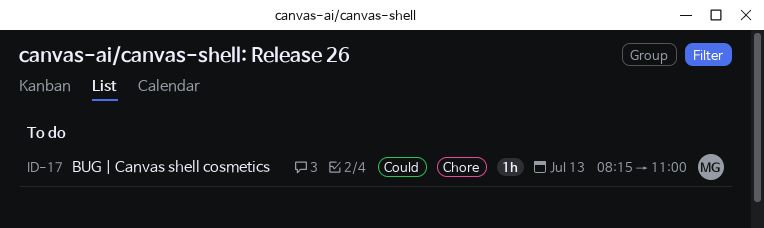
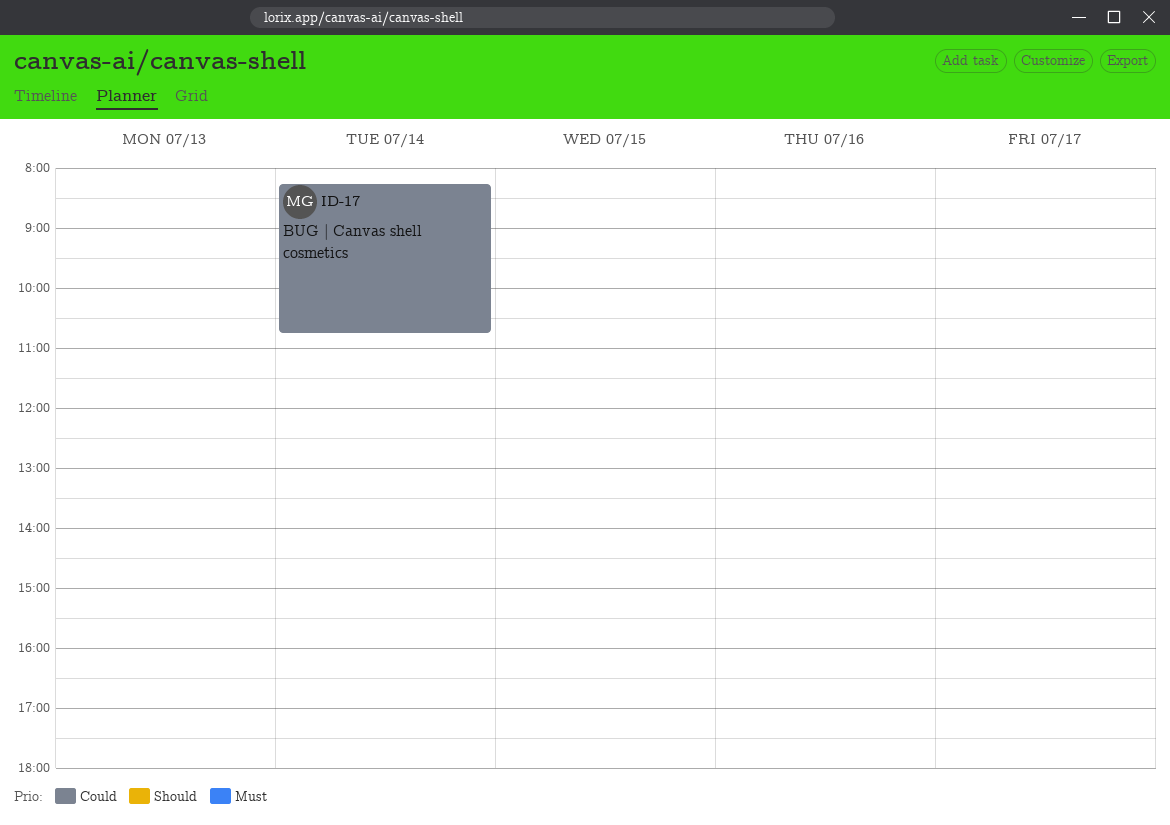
ID-17, day: Jul 13 -> Jul 14
ID-17, ends: 11:00 -> 10:45

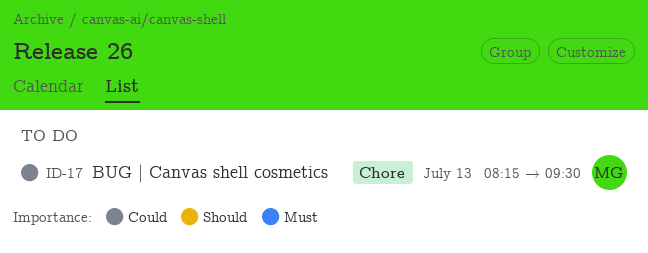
ID-17, day: Jul 14 -> Jul 13
ID-17, ends: 10:45 -> 09:30

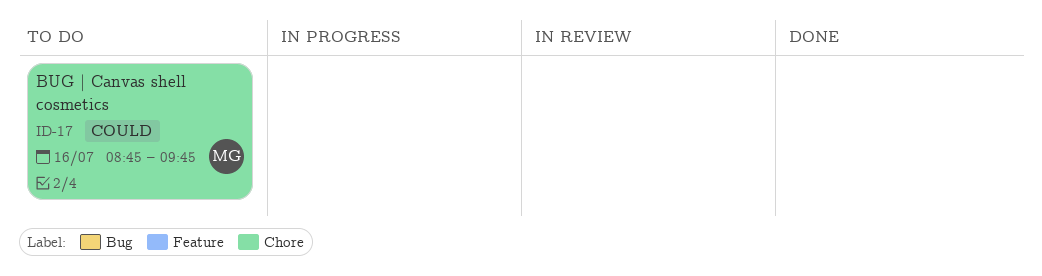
ID-17, day: Jul 13 -> Jul 16
ID-17, begins: 08:15 -> 08:45
ID-17, ends: 09:30 -> 09:45

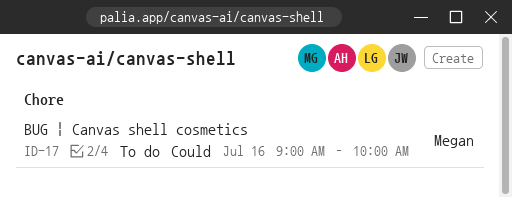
ID-17, begins: 08:45 -> 09:00
ID-17, ends: 09:45 -> 10:00

